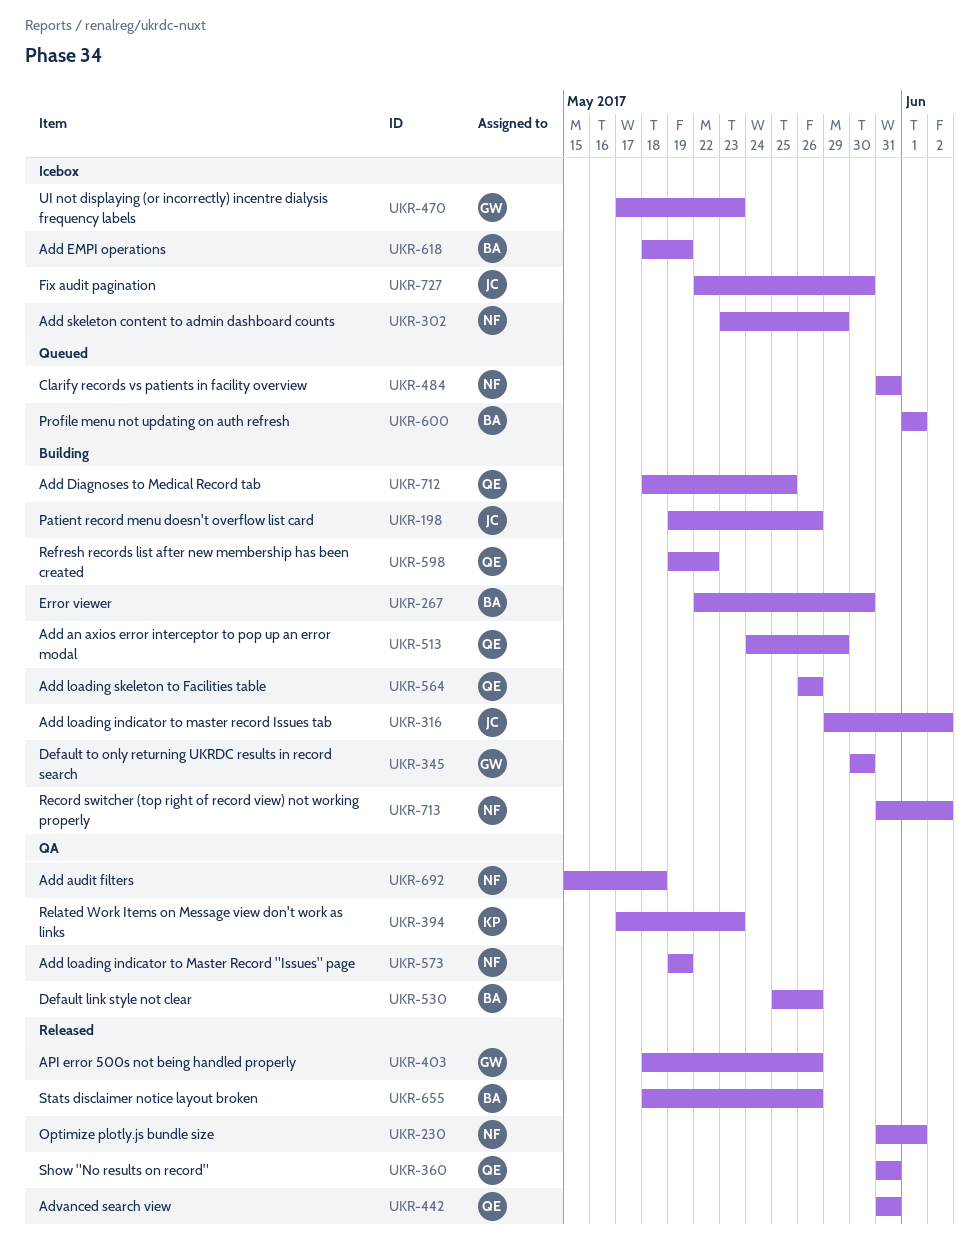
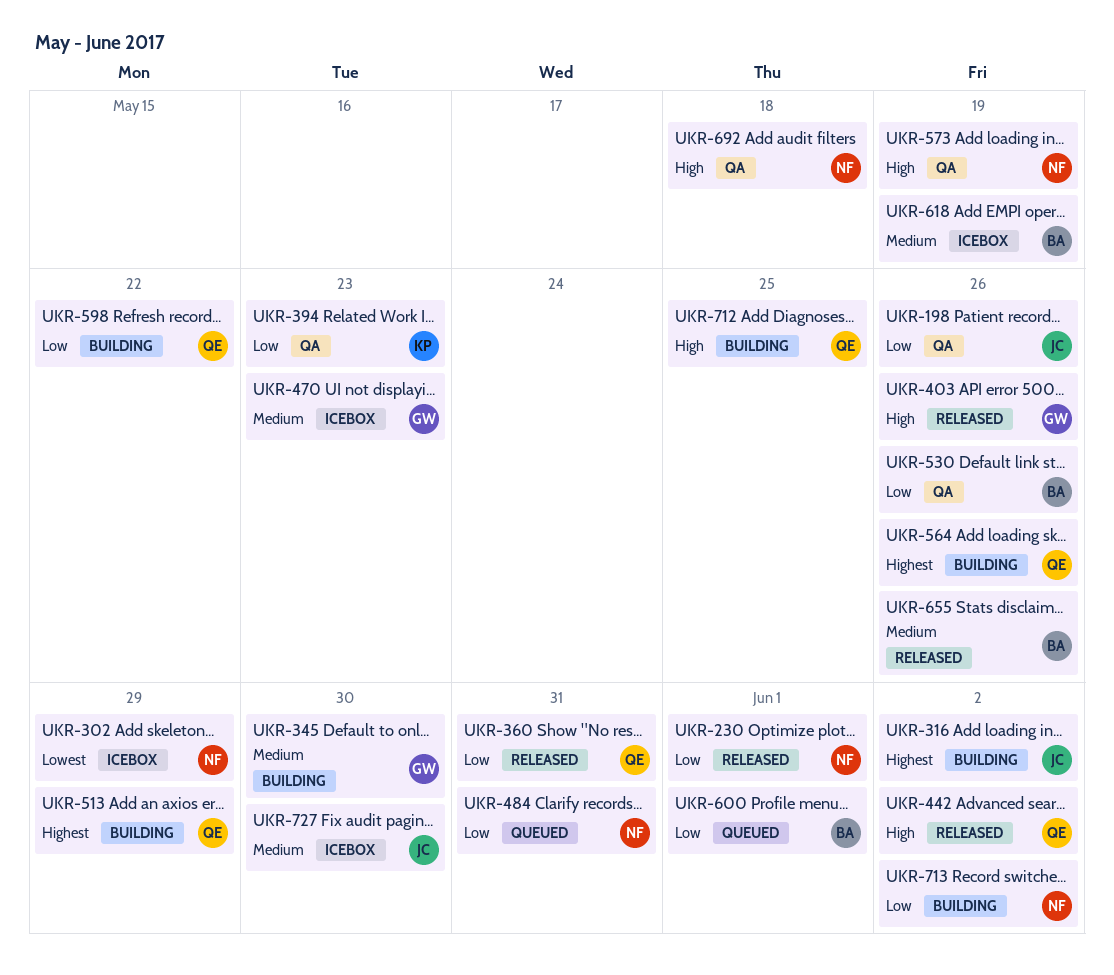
UKR-198, status: Building -> QA
UKR-267: present -> none
UKR-442, due: May 31 -> Jun 2

